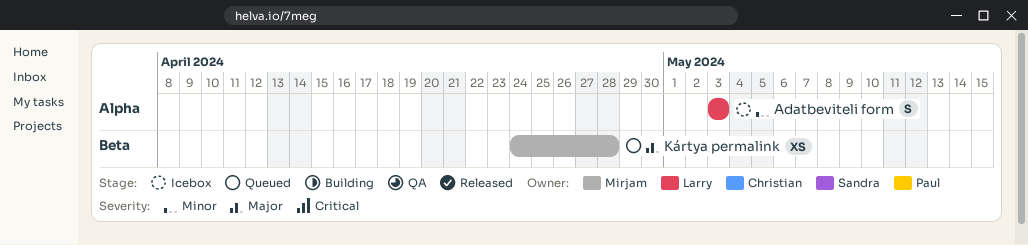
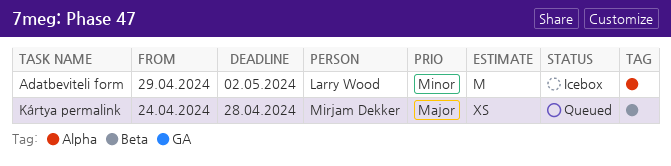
Adatbeviteli form, estimate: S -> M
Adatbeviteli form, start: May 3 -> Apr 29
Adatbeviteli form, due: May 3 -> May 2

